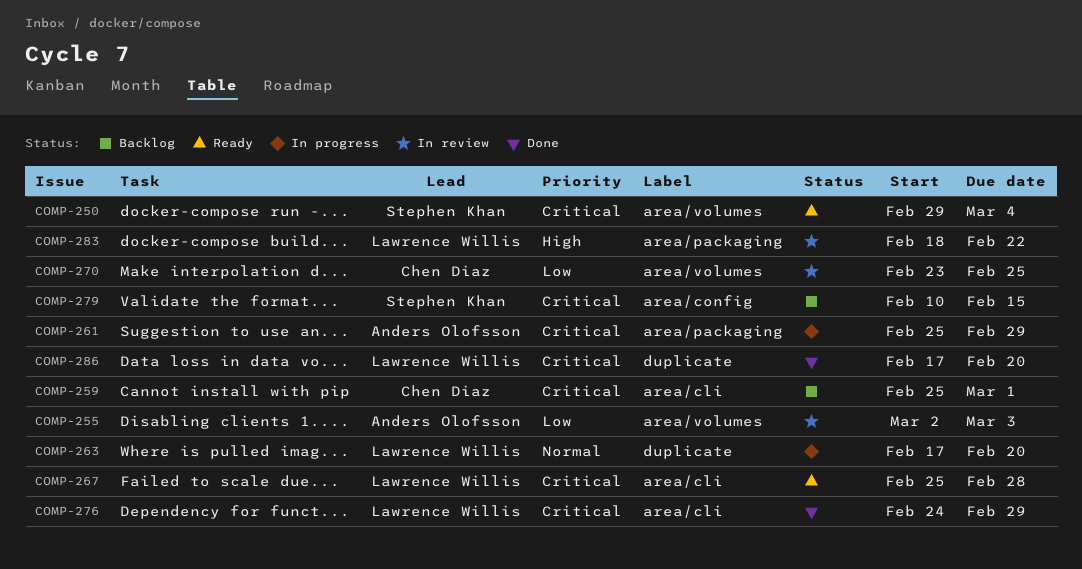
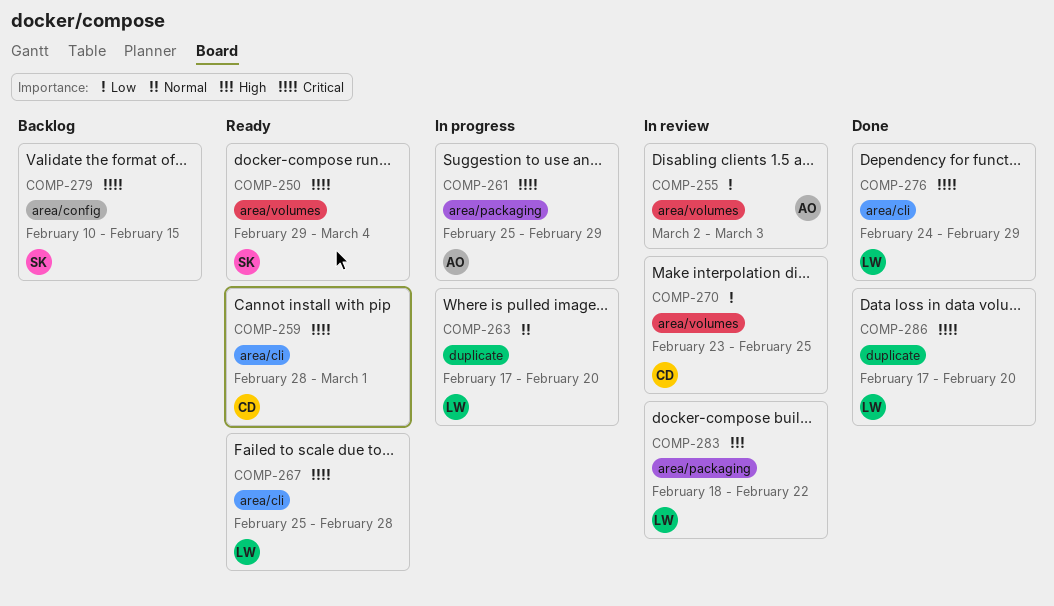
COMP-259, status: Backlog -> Ready
COMP-259, start: Feb 25 -> Feb 28

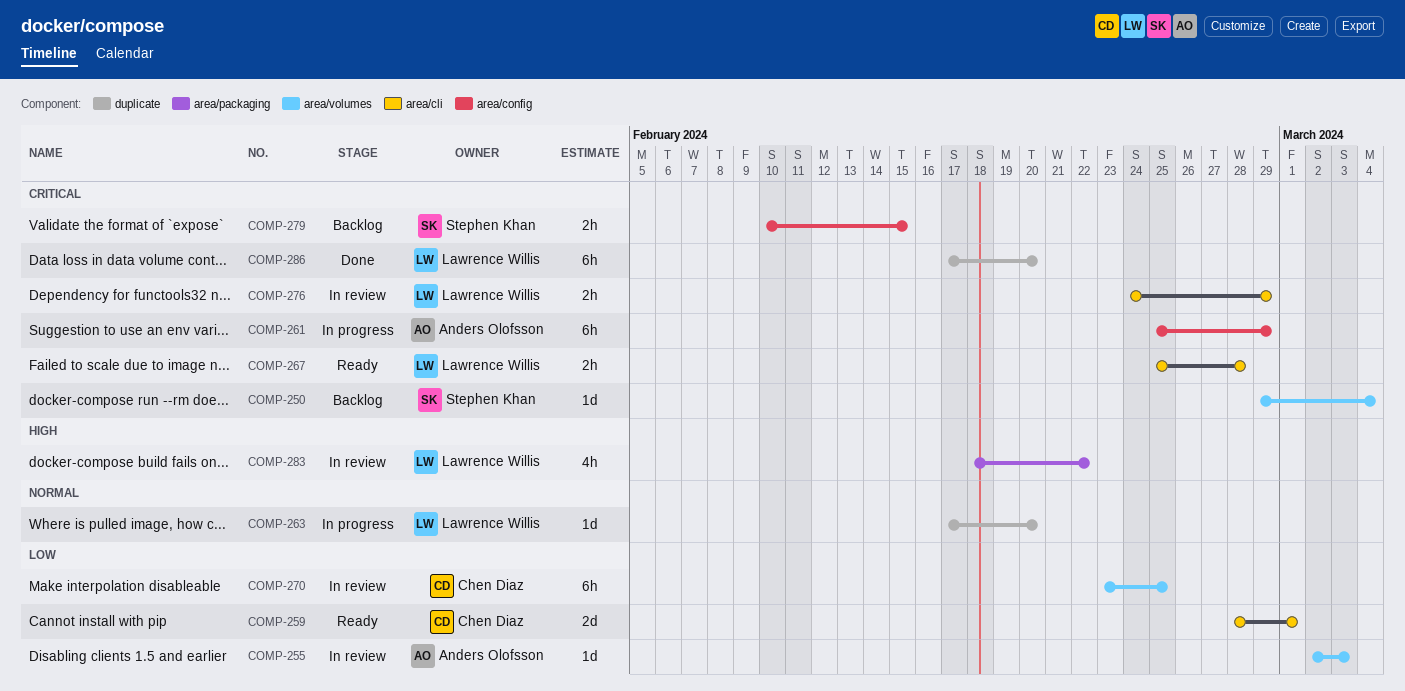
COMP-250, status: Ready -> Backlog
COMP-259, priority: Critical -> Low
COMP-261, label: area/packaging -> area/config
COMP-276, status: Done -> In review

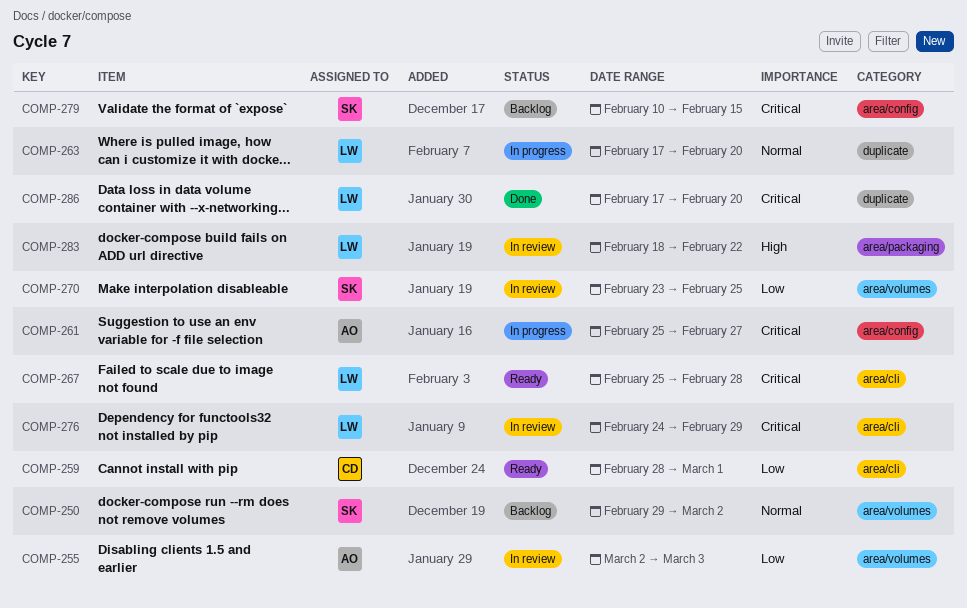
COMP-250, priority: Critical -> Normal
COMP-250, due: Mar 4 -> Mar 2
COMP-261, due: Feb 29 -> Feb 27
COMP-270, owner: Chen Diaz -> Stephen Khan

